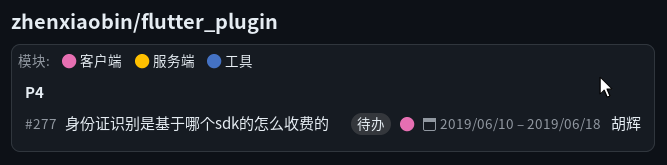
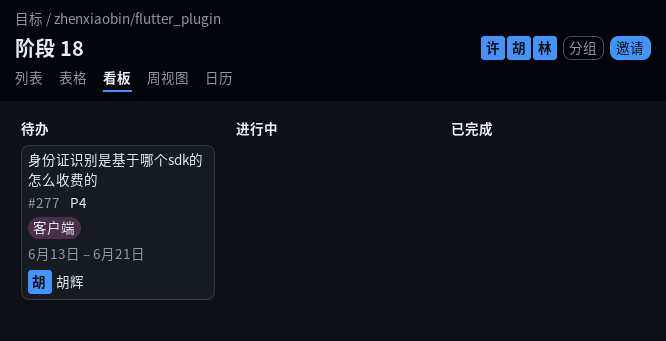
#277, start: Jun 10 -> Jun 13
#277, due: Jun 18 -> Jun 21

